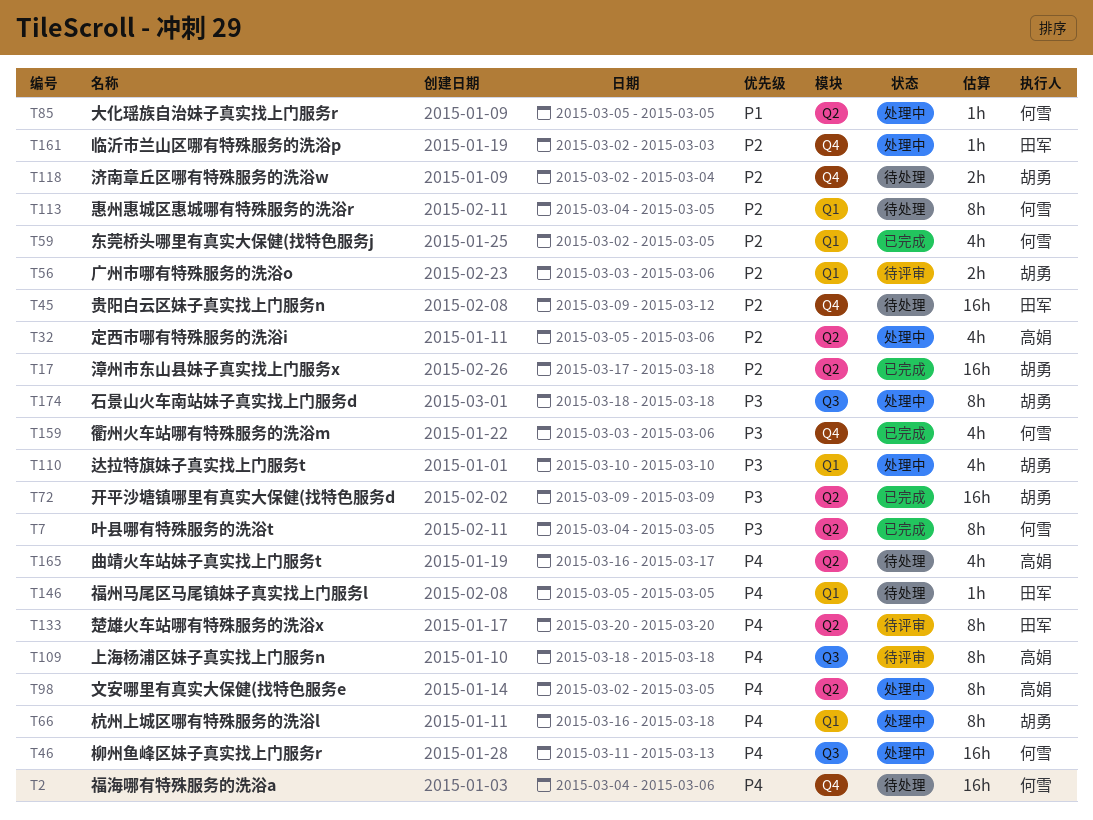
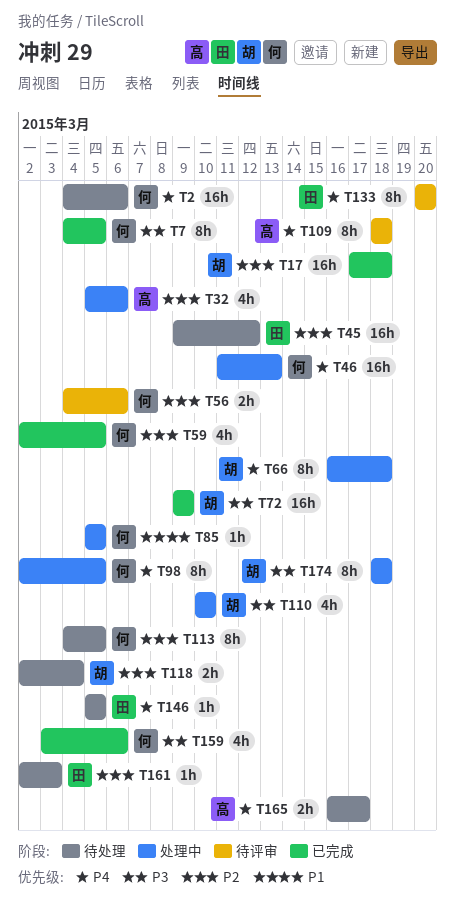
T56, owner: 胡勇 -> 何雪
T56, start: Mar 3 -> Mar 4
T98, owner: 高娟 -> 何雪
T161, status: 处理中 -> 待处理
T165, estimate: 4h -> 2h

